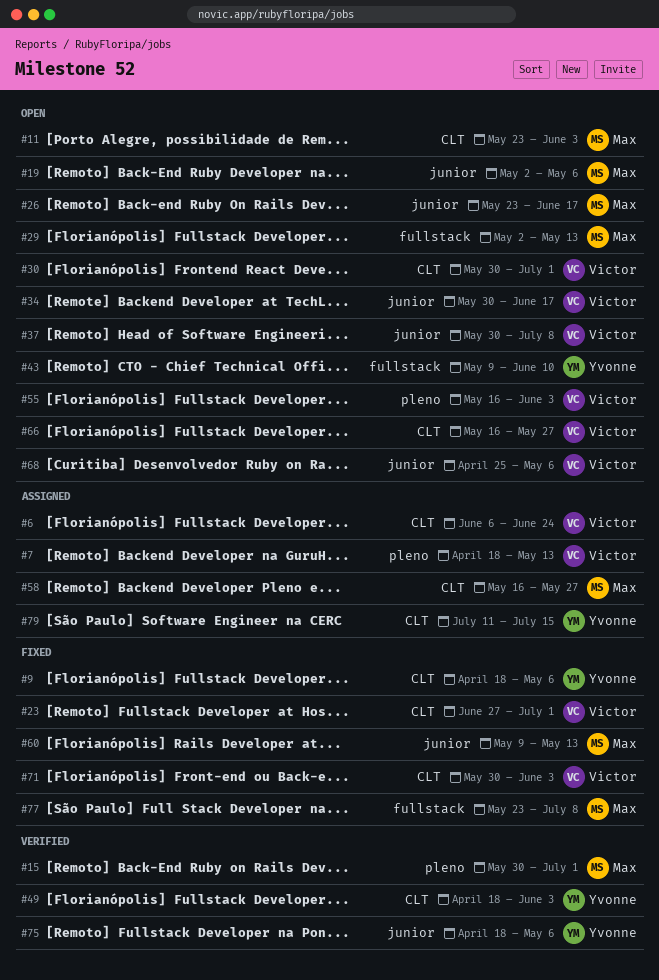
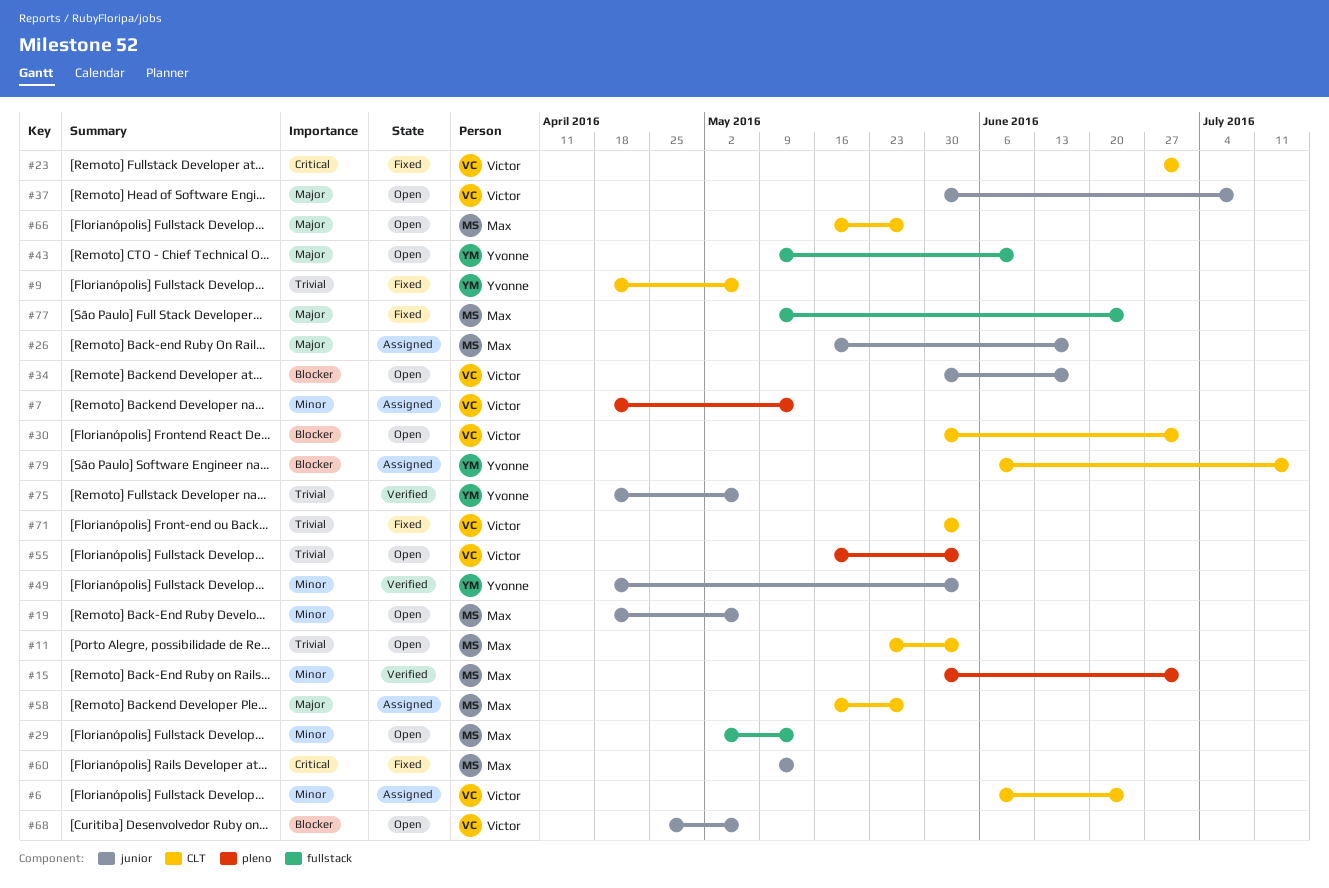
#19, start: May 2 -> Apr 18
#26, status: Open -> Assigned
#26, start: May 23 -> May 16
#49, label: CLT -> junior
#66, owner: Victor -> Max
#77, start: May 23 -> May 9
#77, due: Jul 8 -> Jun 24
#79, start: Jul 11 -> Jun 6

